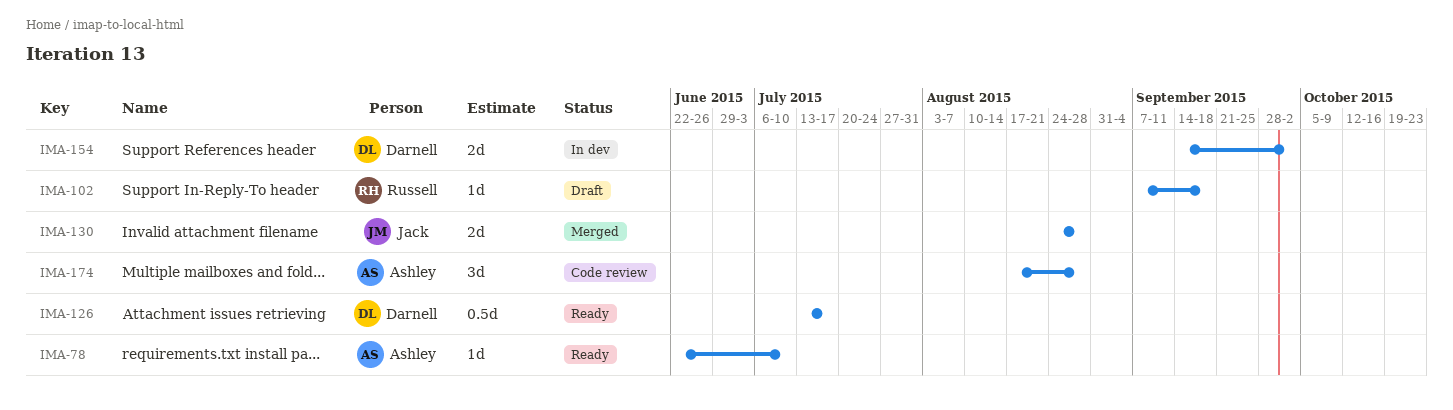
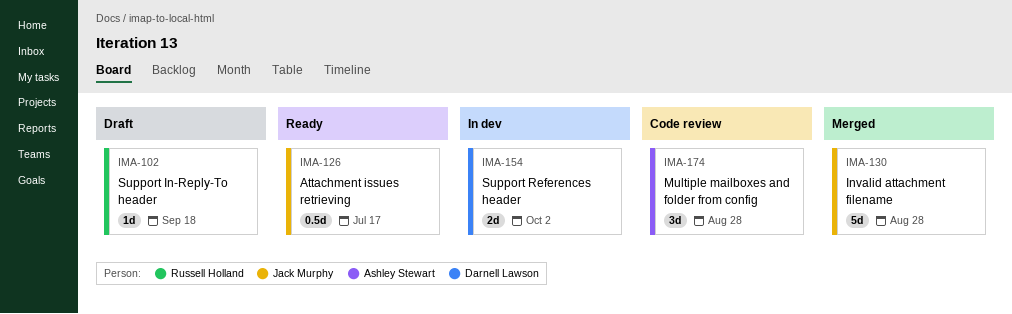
IMA-78: present -> none
IMA-126, owner: Darnell Lawson -> Jack Murphy
IMA-130, estimate: 2d -> 5d

